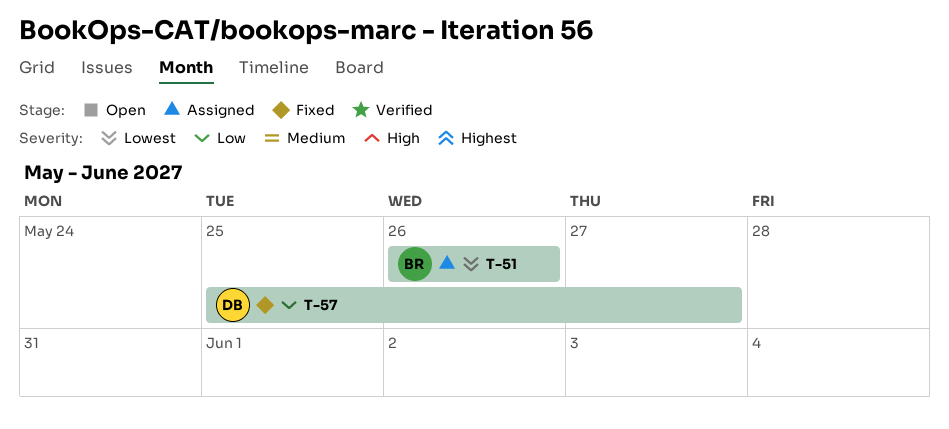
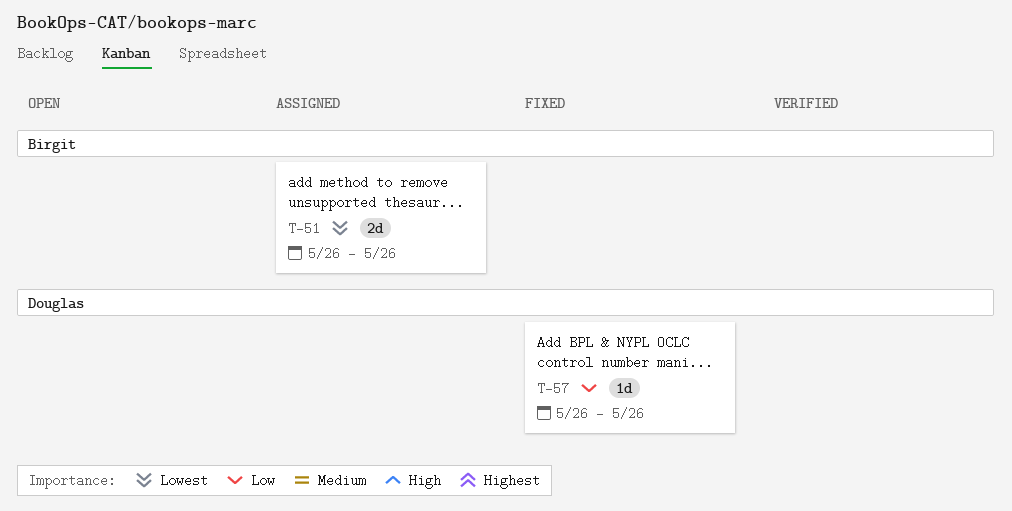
T-57, start: May 25 -> May 26
T-57, due: May 27 -> May 26

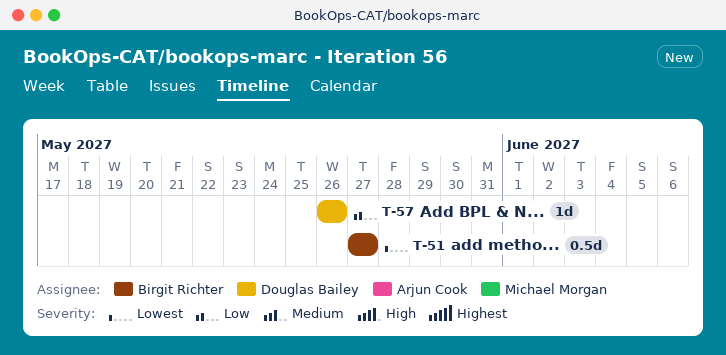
T-51, estimate: 2d -> 0.5d
T-51, start: May 26 -> May 27
T-51, due: May 26 -> May 27

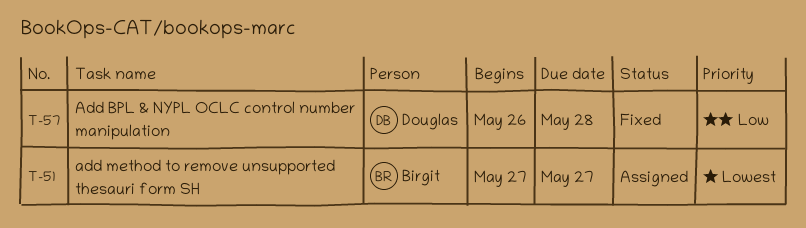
T-57, due: May 26 -> May 28

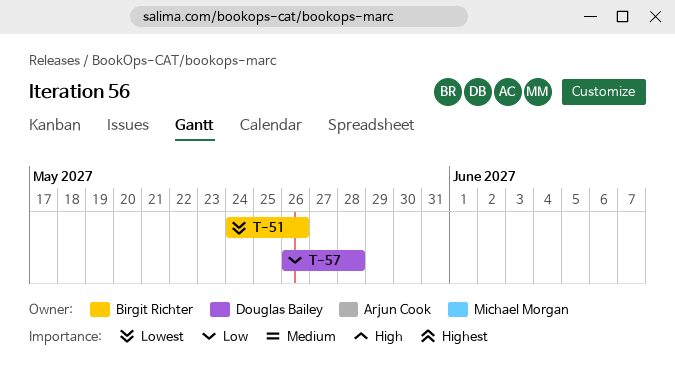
T-51, start: May 27 -> May 24
T-51, due: May 27 -> May 26

